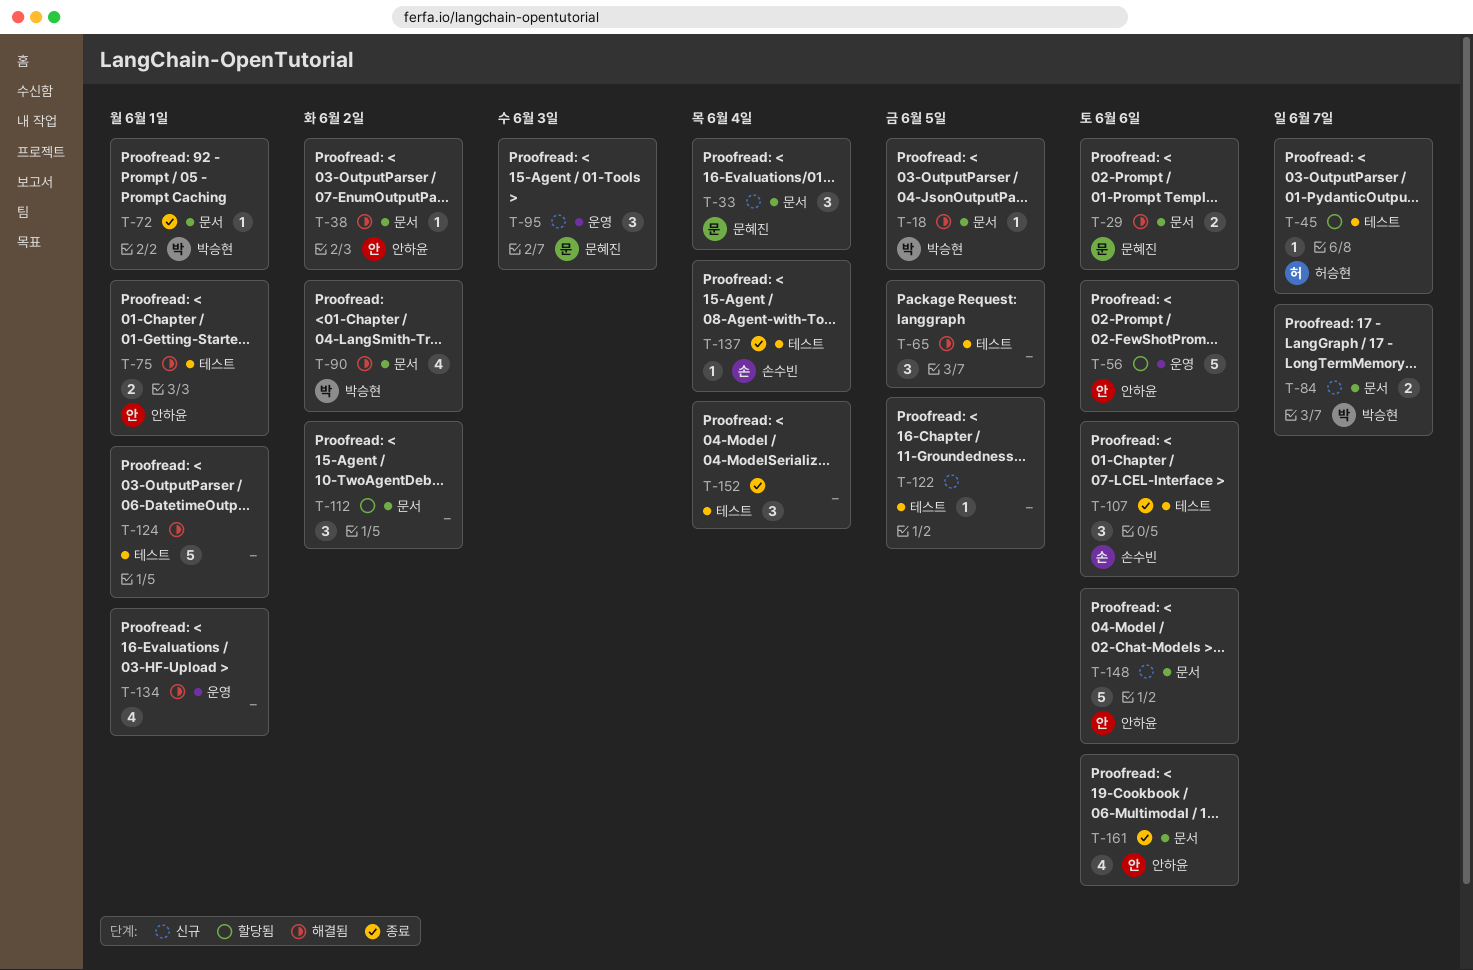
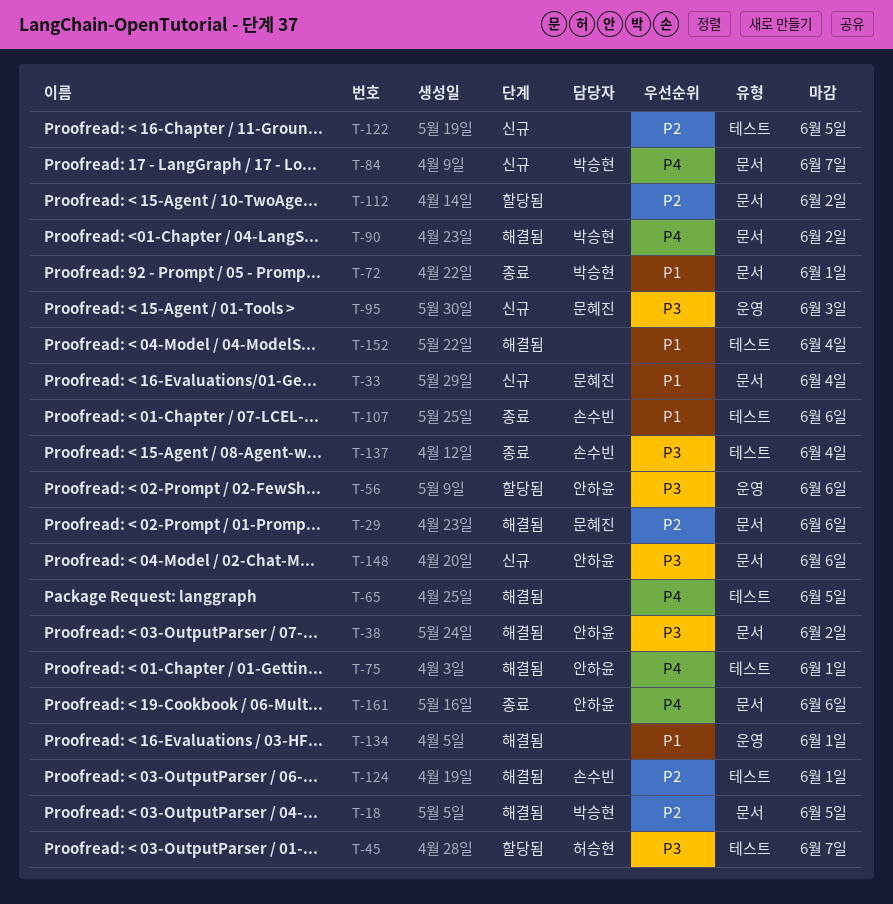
T-124, owner: none -> 손수빈
T-152, status: 종료 -> 해결됨

